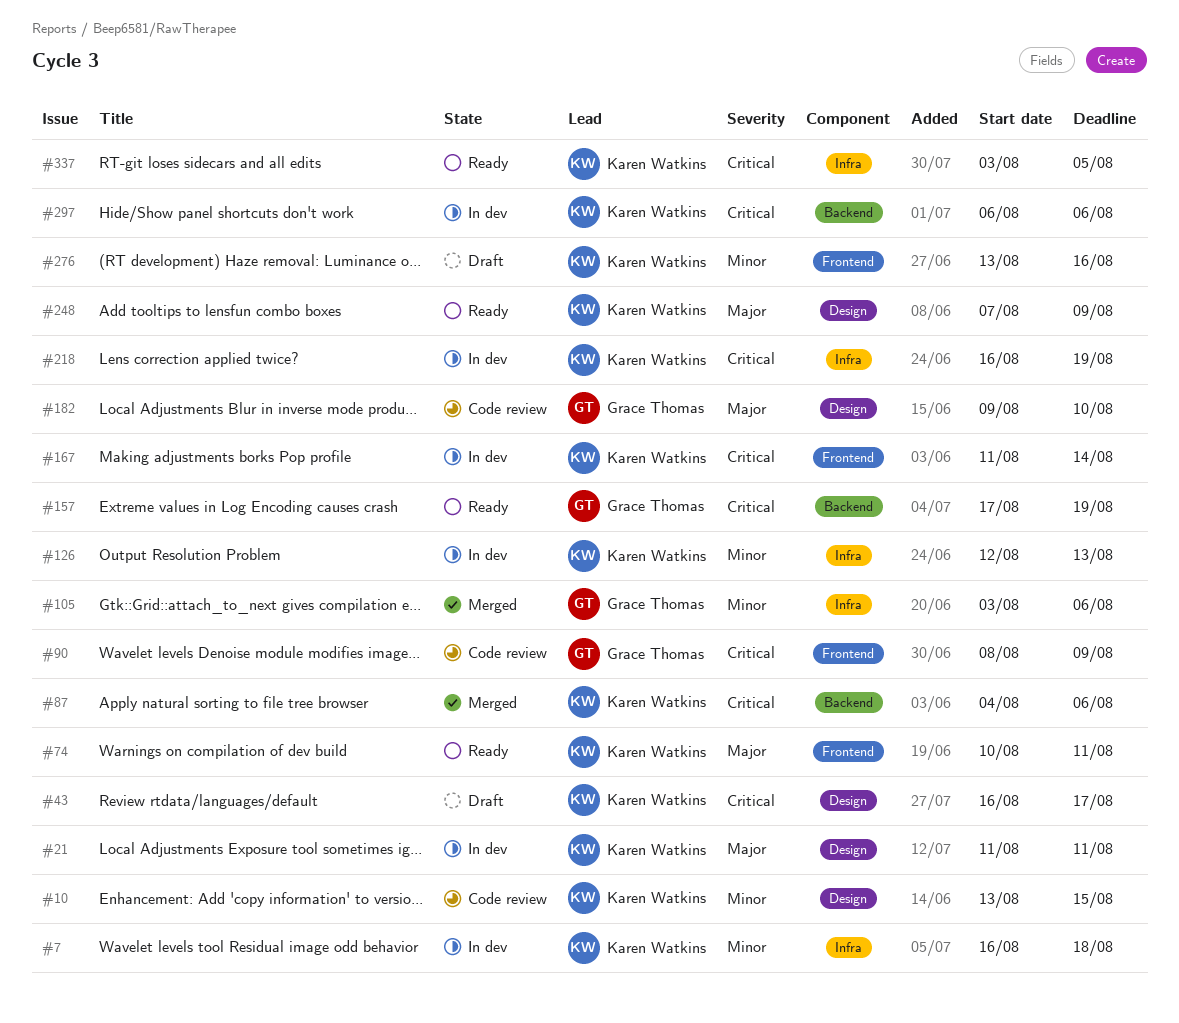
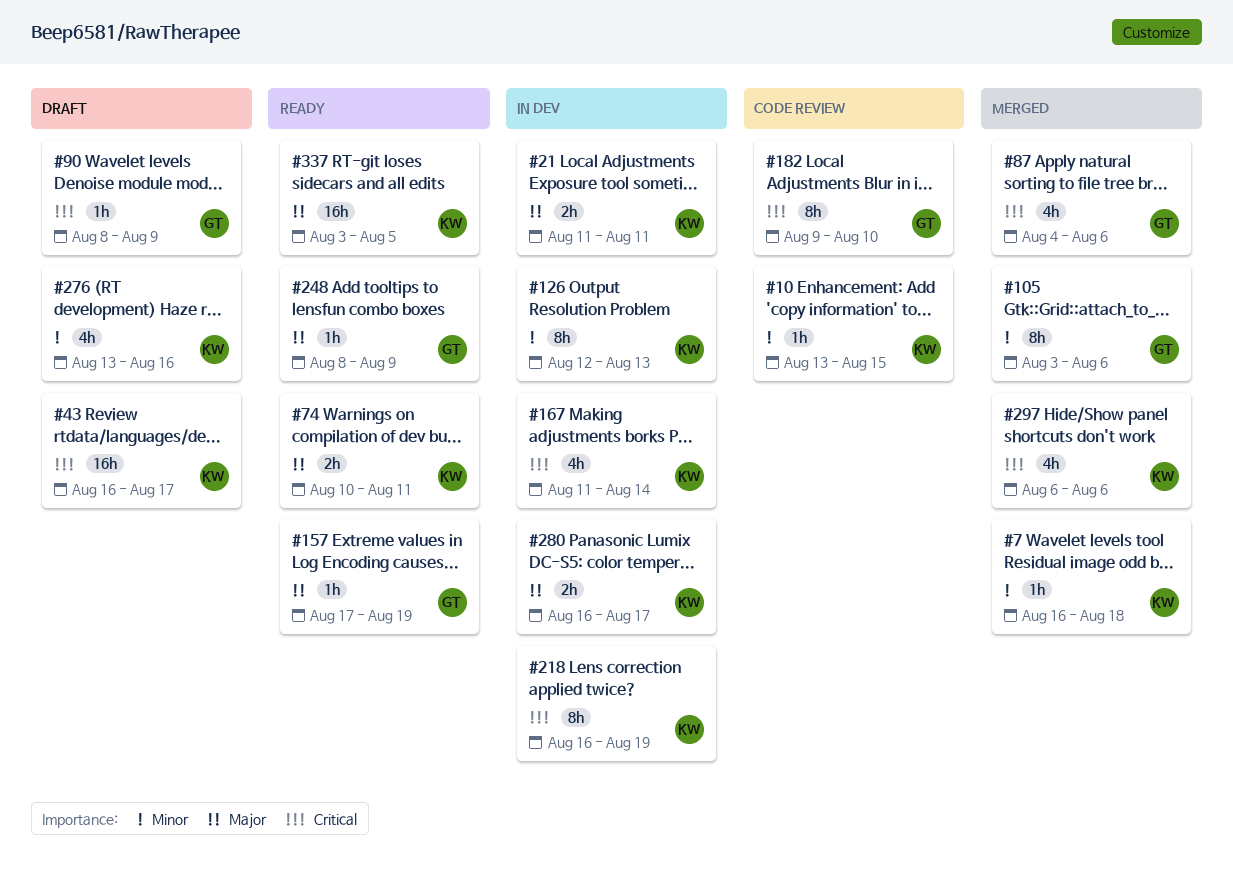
#7, status: In dev -> Merged
#87, owner: Karen Watkins -> Grace Thomas
#90, status: Code review -> Draft
#157, priority: Critical -> Major
#182, priority: Major -> Critical
#248, owner: Karen Watkins -> Grace Thomas
#248, start: Aug 7 -> Aug 8
#280: none -> present
#297, status: In dev -> Merged
#337, priority: Critical -> Major

